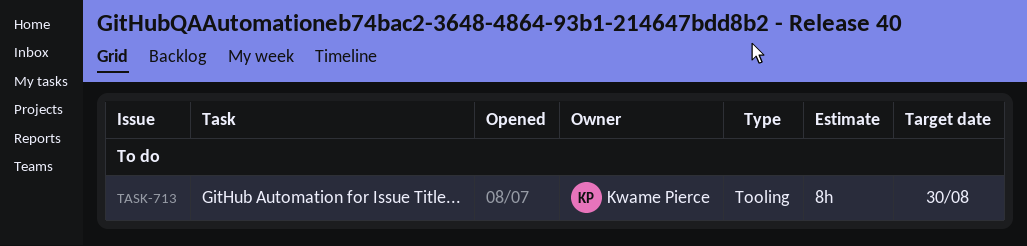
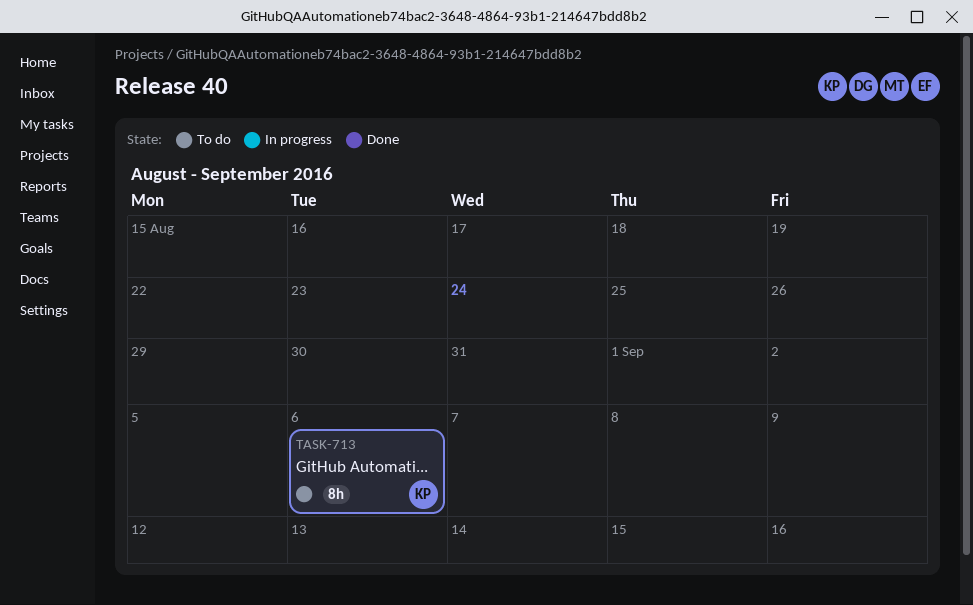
TASK-713, due: Aug 30 -> Sep 6

